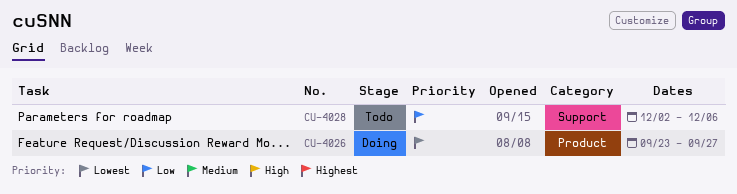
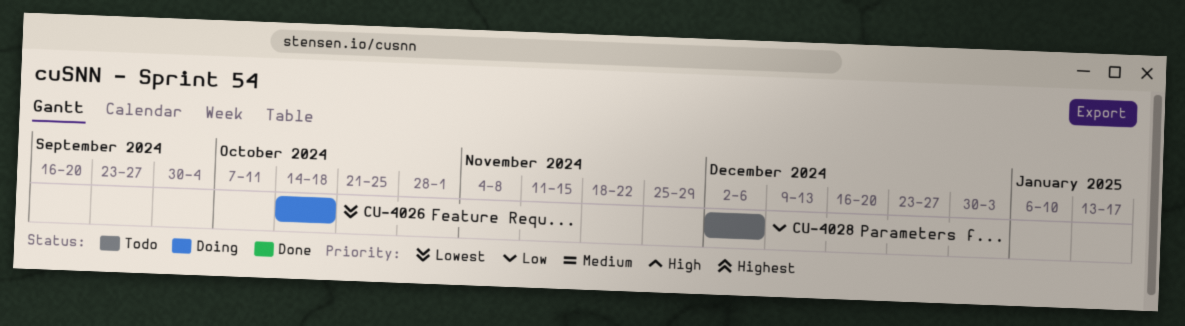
CU-4026, start: Sep 23 -> Oct 14
CU-4026, due: Sep 27 -> Oct 18

